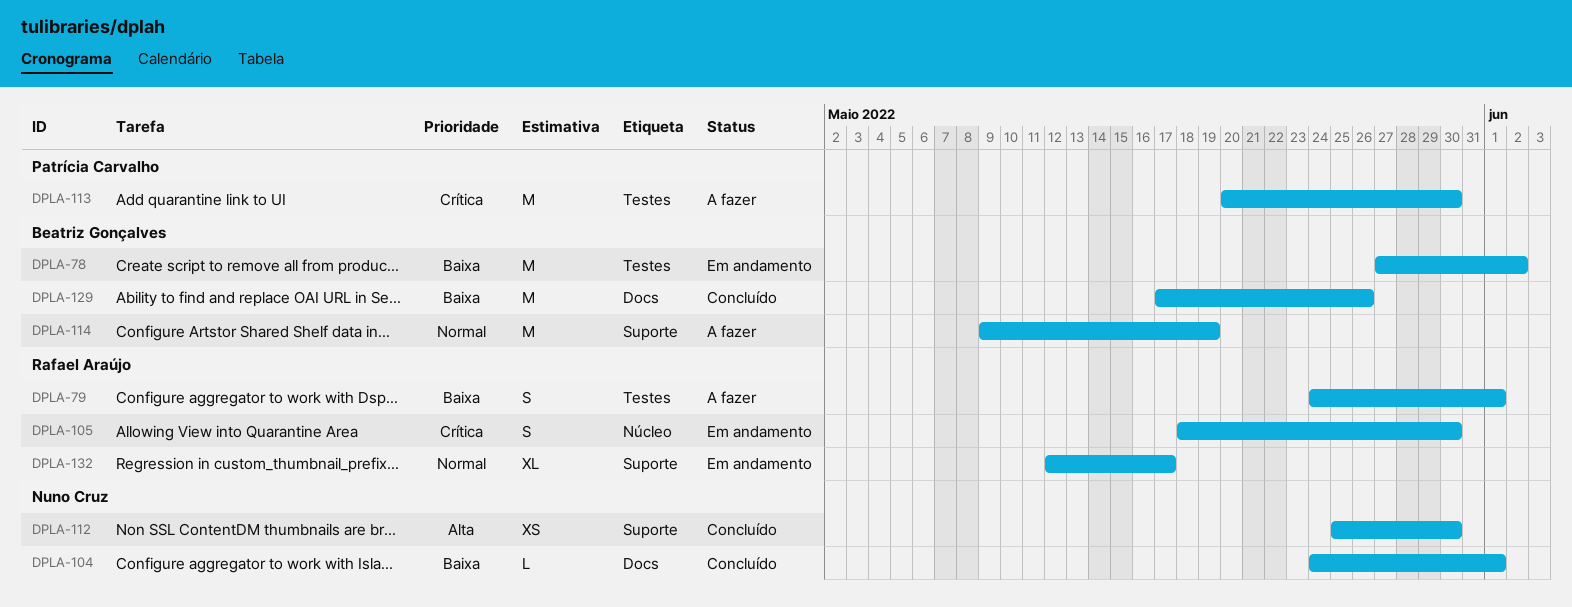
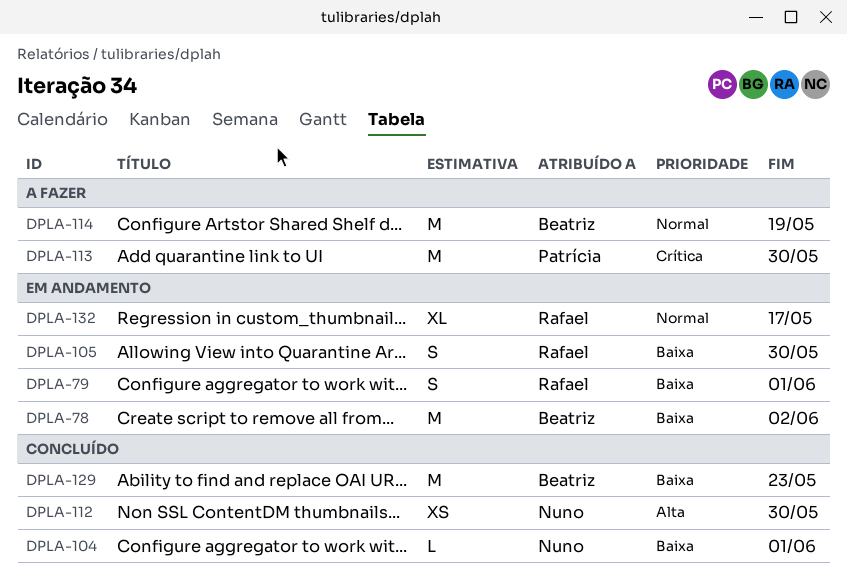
DPLA-79, status: A fazer -> Em andamento
DPLA-105, priority: Crítica -> Baixa
DPLA-129, due: May 26 -> May 23

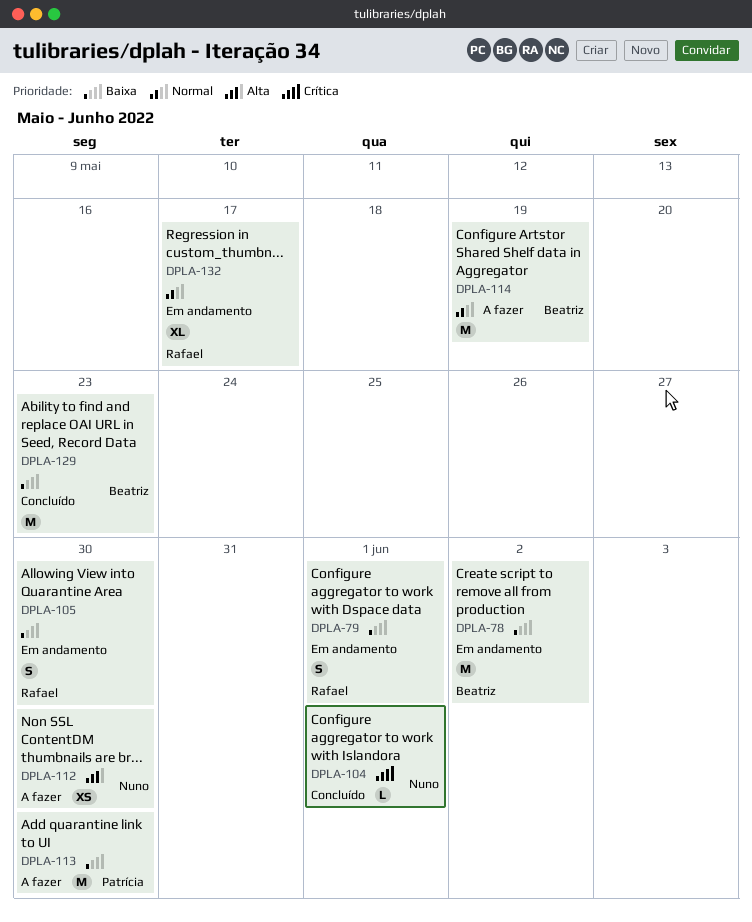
DPLA-104, priority: Baixa -> Crítica
DPLA-112, status: Concluído -> A fazer
DPLA-113, priority: Crítica -> Baixa

